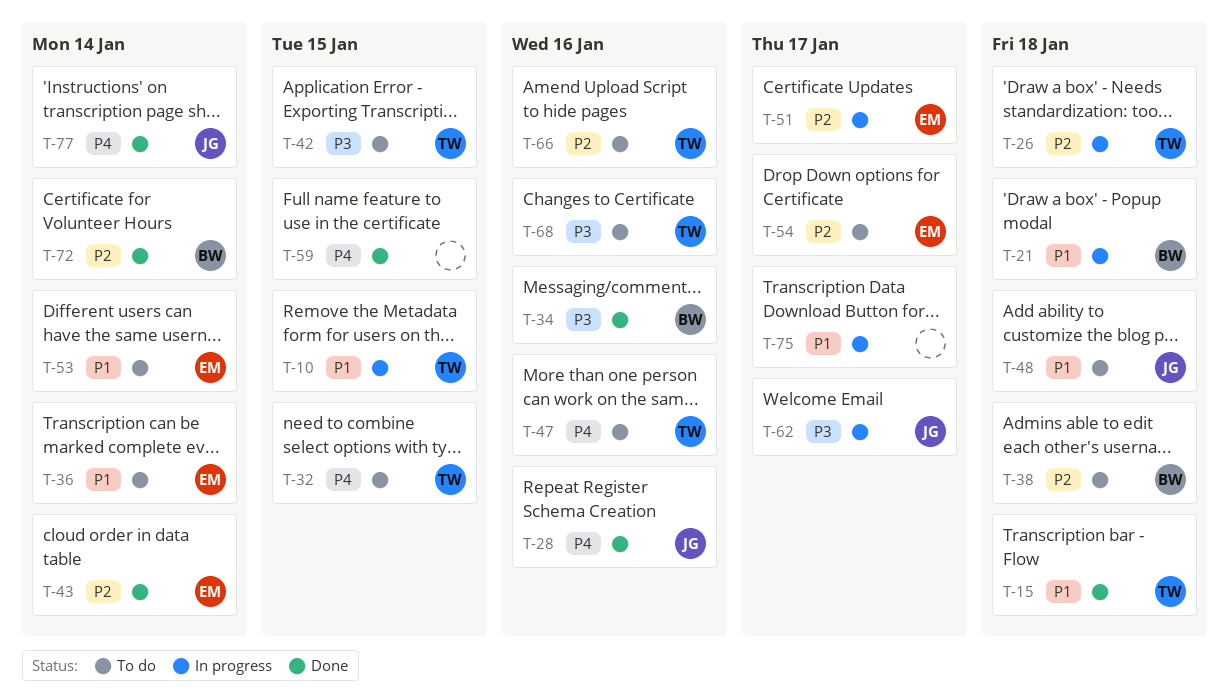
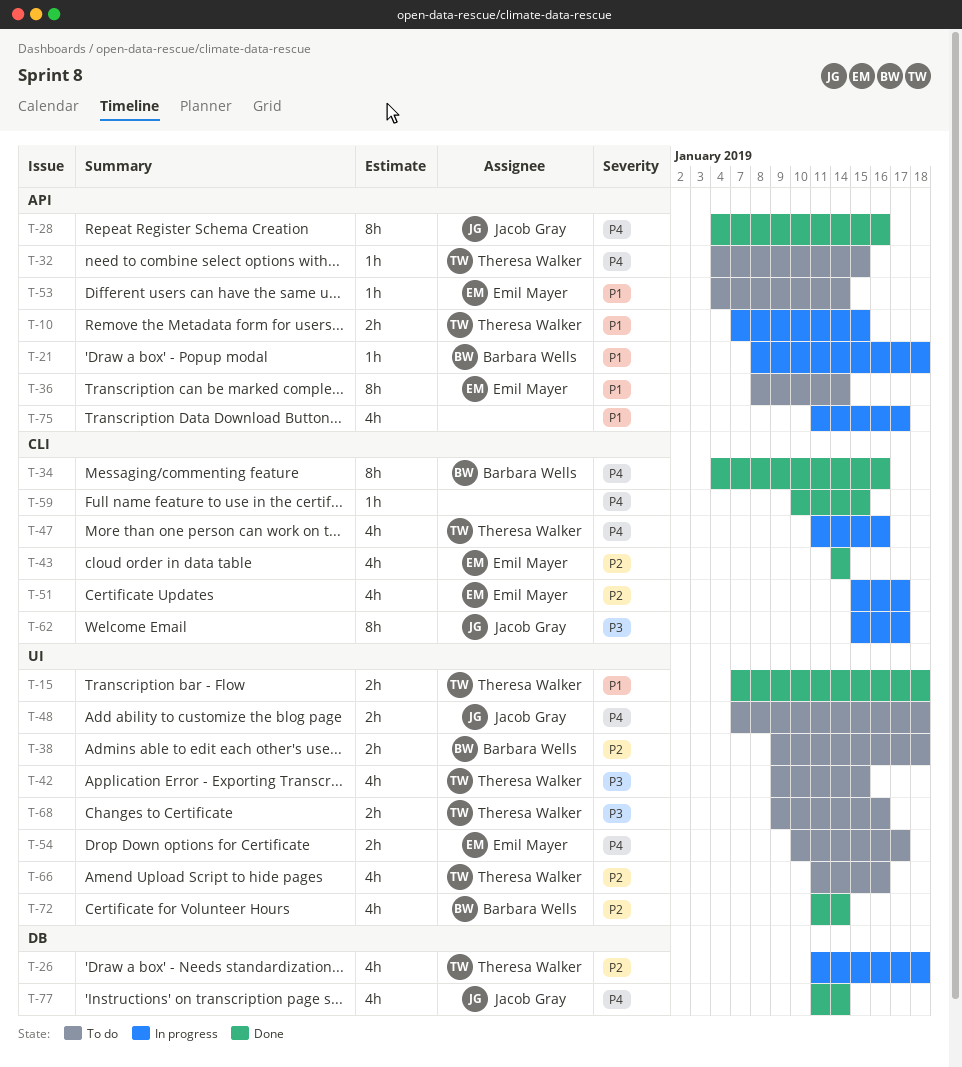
T-34, priority: P3 -> P4
T-47, status: To do -> In progress
T-48, priority: P1 -> P4
T-54, priority: P2 -> P4

